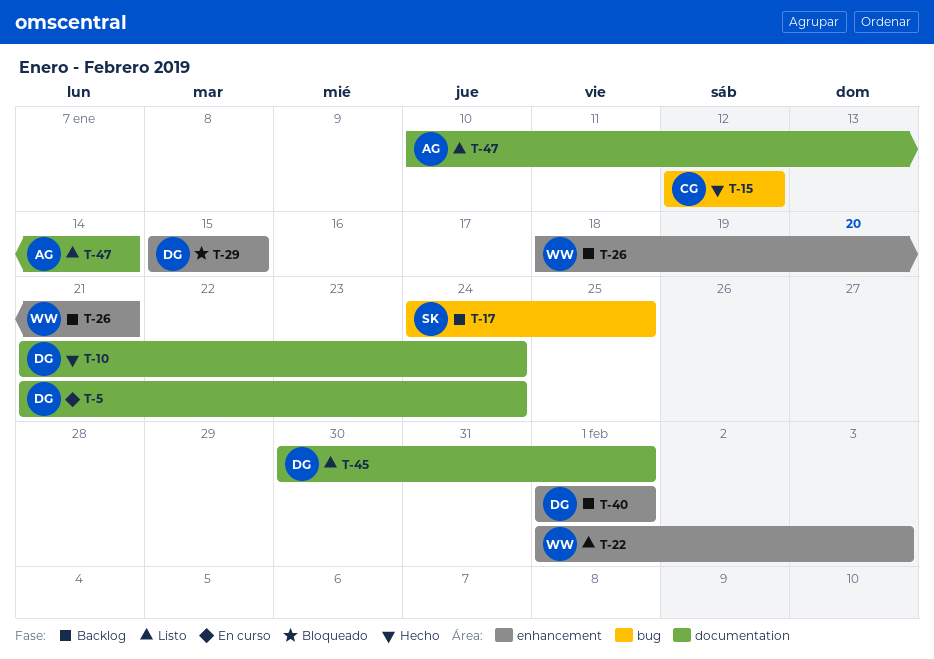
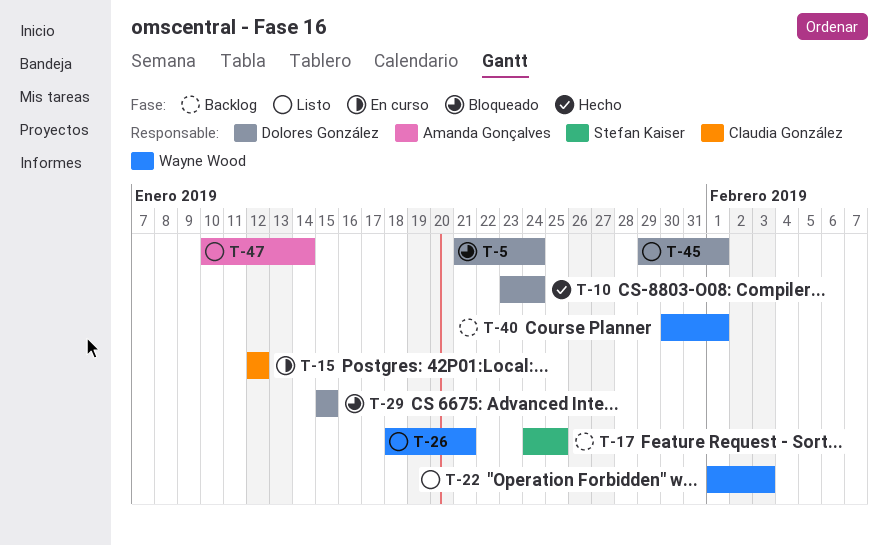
T-5, status: En curso -> Bloqueado
T-10, start: Jan 21 -> Jan 23
T-15, status: Hecho -> En curso
T-26, status: Backlog -> Listo
T-40, owner: Dolores González -> Wayne Wood
T-40, start: Feb 1 -> Jan 30
T-45, start: Jan 30 -> Jan 29

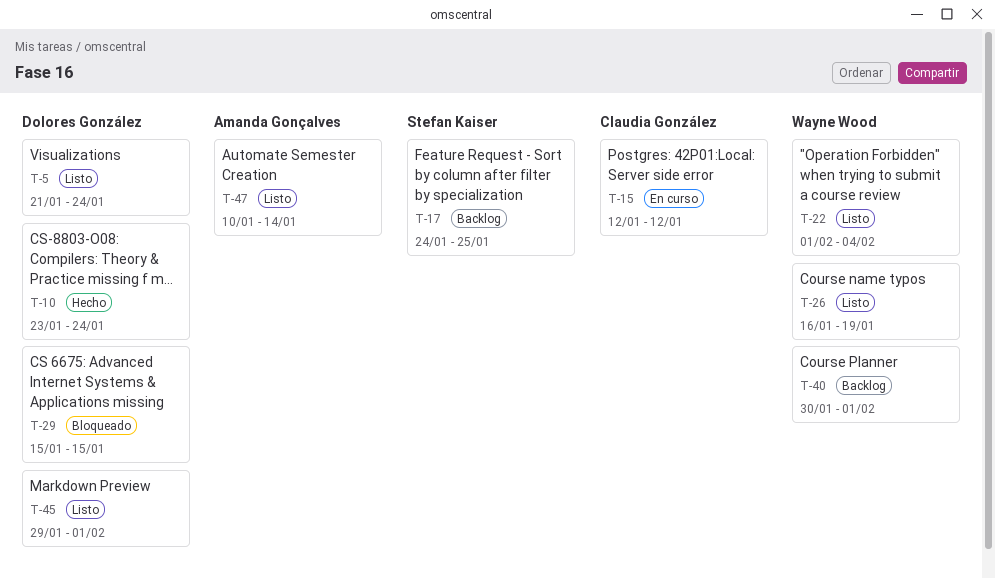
T-5, status: Bloqueado -> Listo
T-22, due: Feb 3 -> Feb 4
T-26, start: Jan 18 -> Jan 16
T-26, due: Jan 21 -> Jan 19

